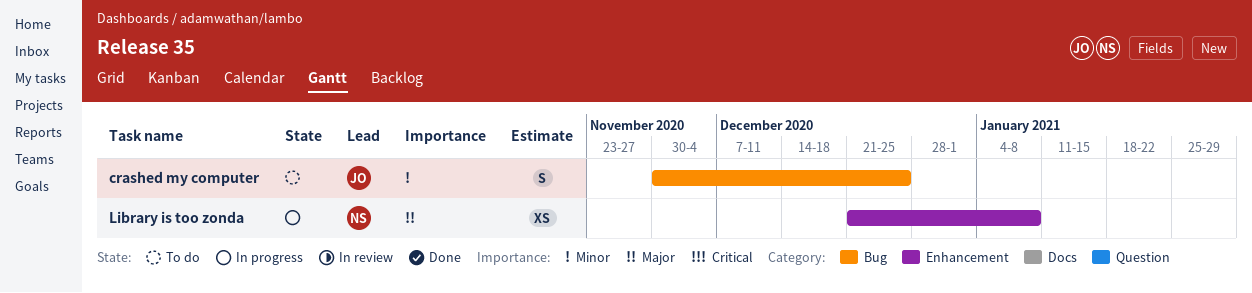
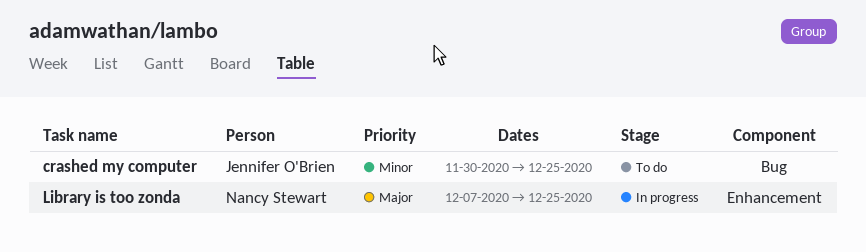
Library is too zonda, start: Dec 21 -> Dec 7
Library is too zonda, due: Jan 8 -> Dec 25

